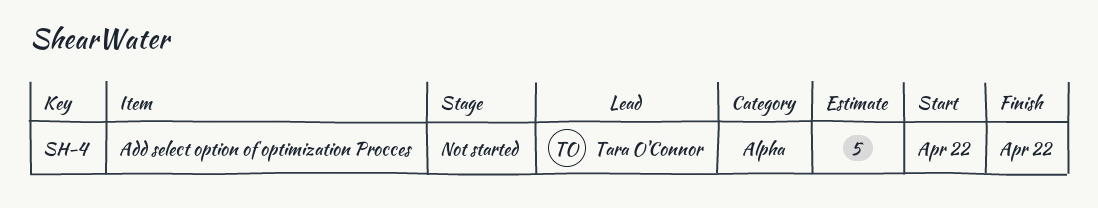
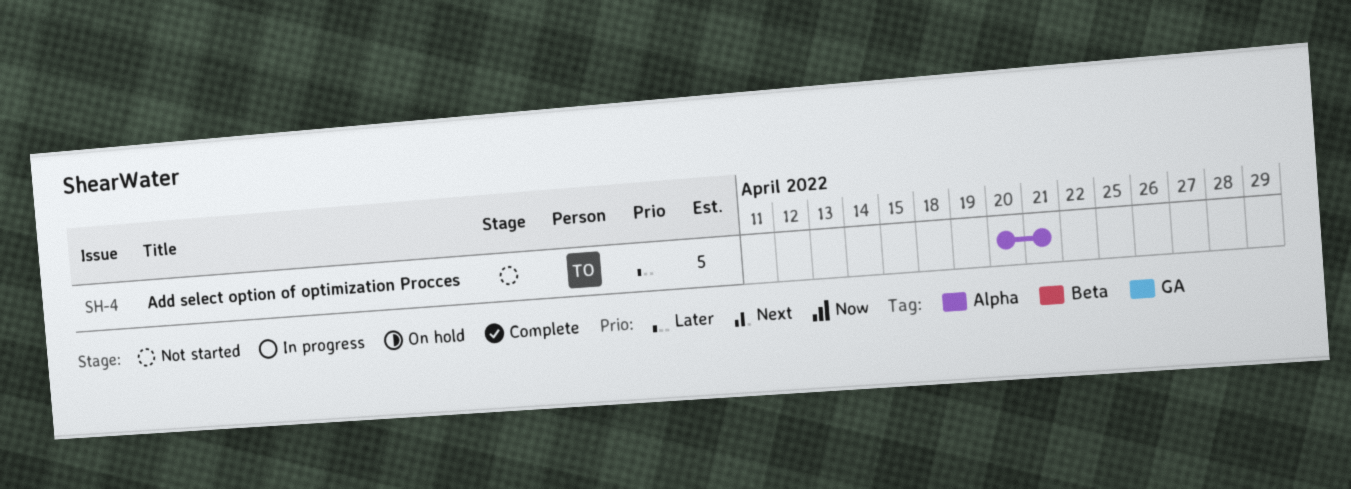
SH-4, start: Apr 22 -> Apr 20
SH-4, due: Apr 22 -> Apr 21

